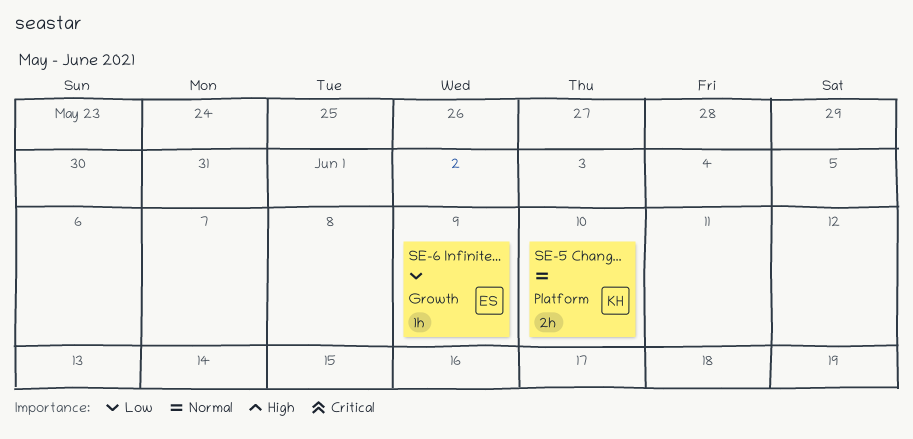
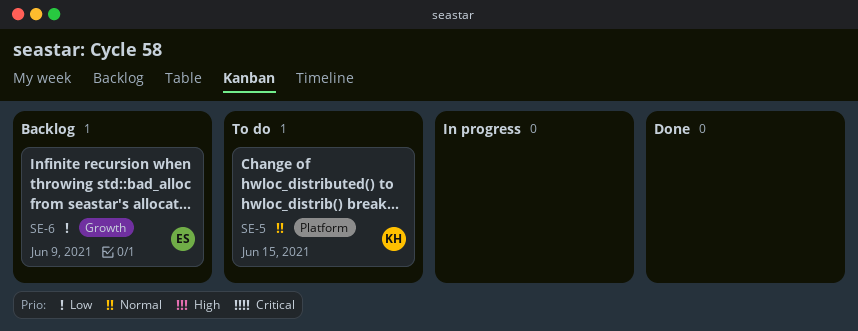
SE-5, due: Jun 10 -> Jun 15

